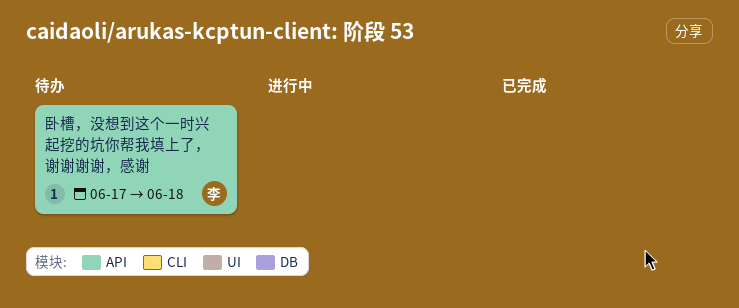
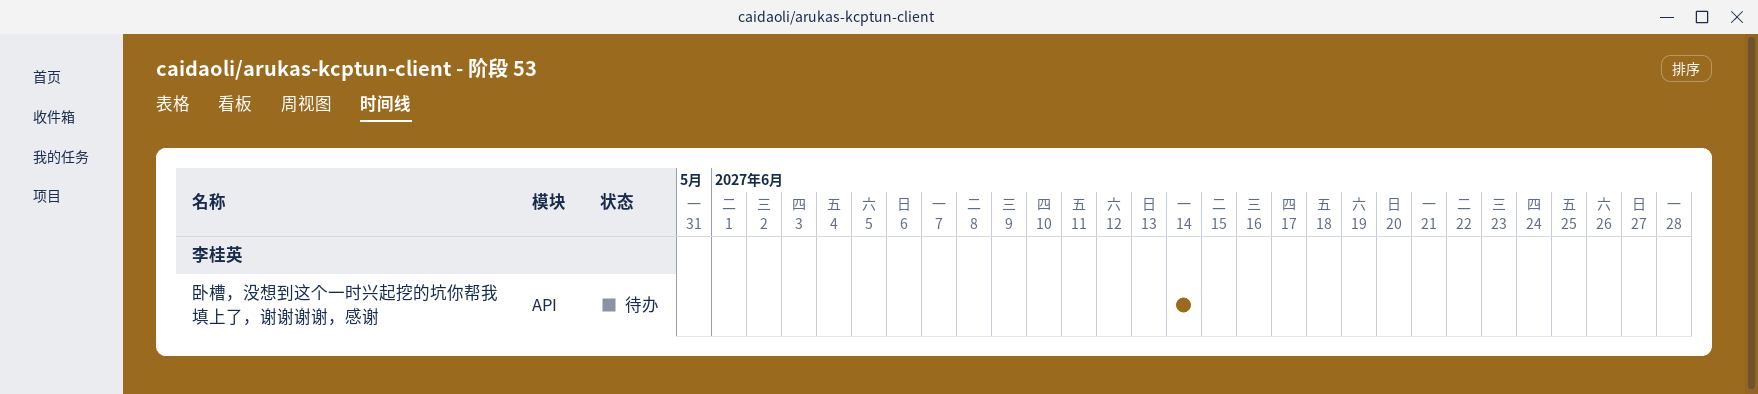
卧槽，没想到这个一时兴起挖的坑你帮我填上了，谢谢谢谢，感谢, start: Jun 17 -> Jun 14
卧槽，没想到这个一时兴起挖的坑你帮我填上了，谢谢谢谢，感谢, due: Jun 18 -> Jun 14

